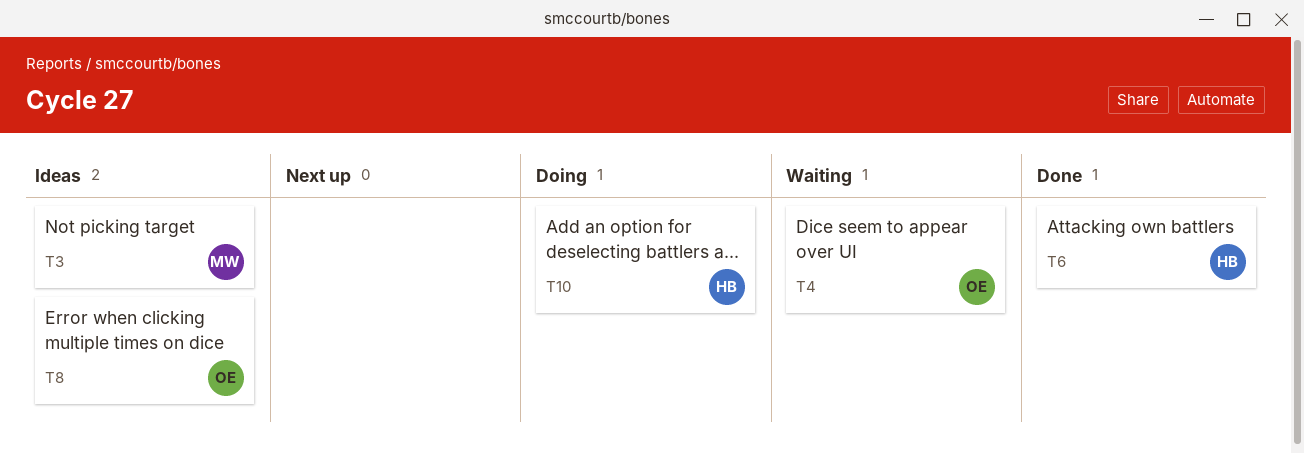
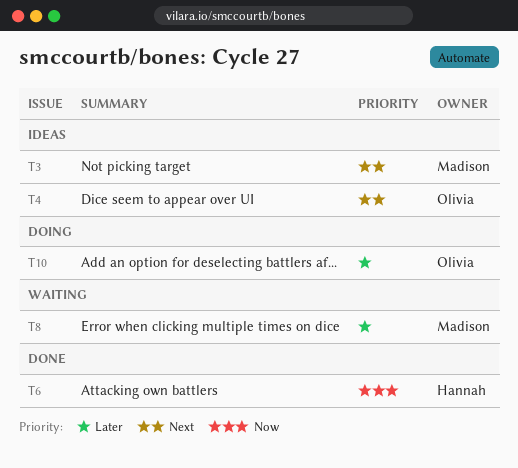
T4, status: Waiting -> Ideas
T8, status: Ideas -> Waiting
T8, owner: Olivia -> Madison
T10, owner: Hannah -> Olivia

